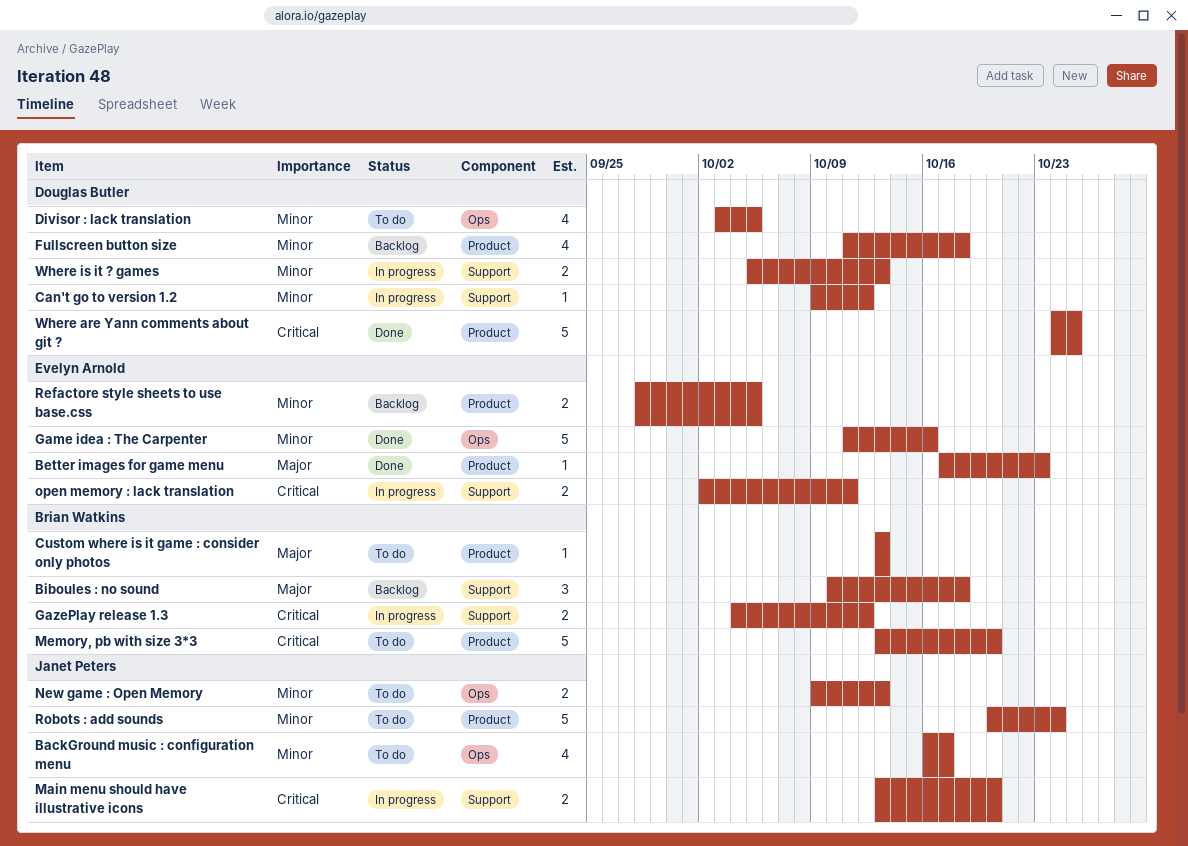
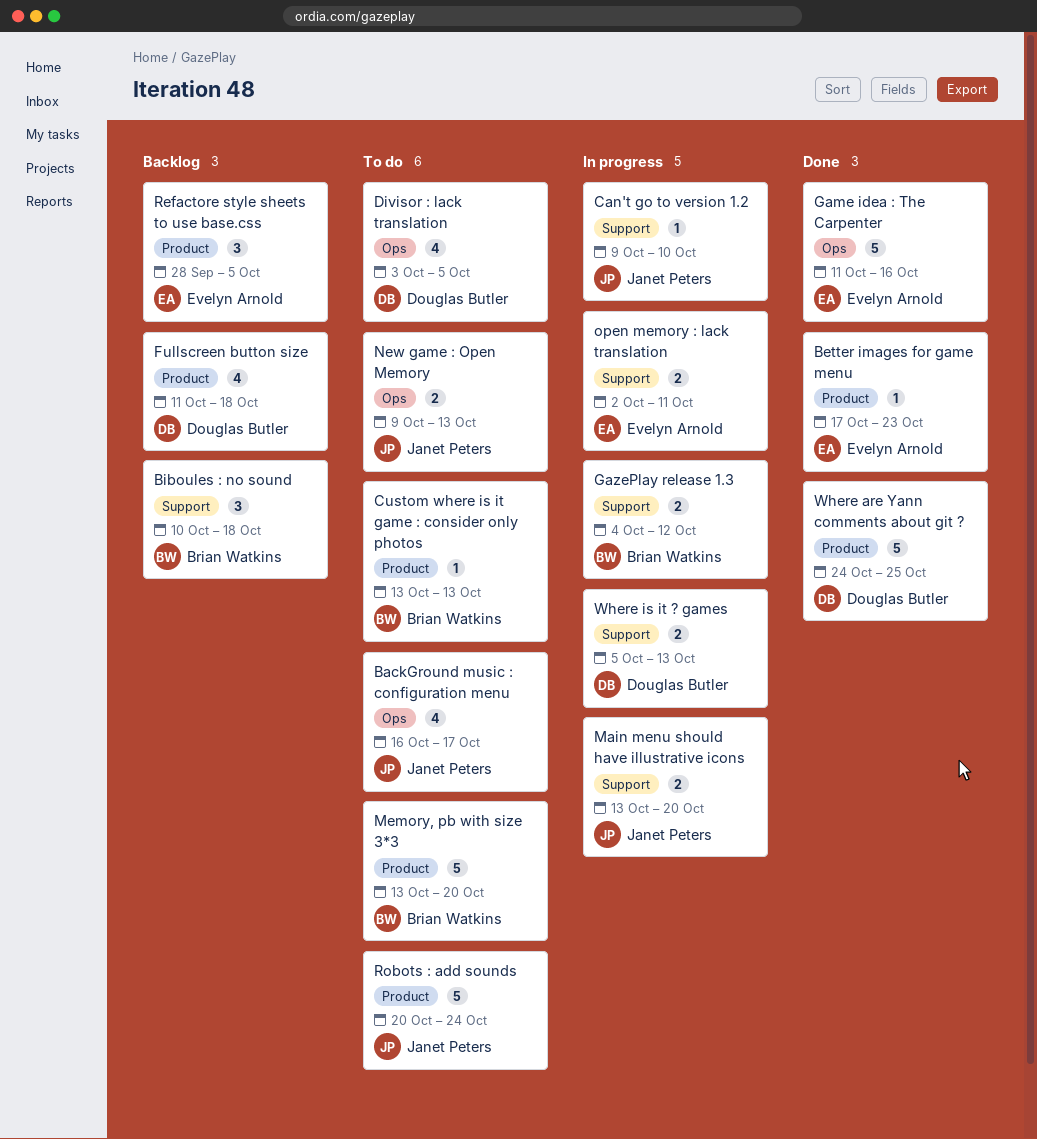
Can't go to version 1.2, owner: Douglas Butler -> Janet Peters
Can't go to version 1.2, due: Oct 12 -> Oct 10
Refactore style sheets to use base.css, estimate: 2 -> 3

